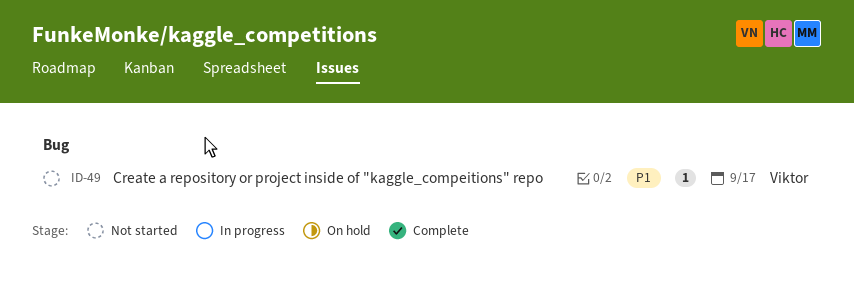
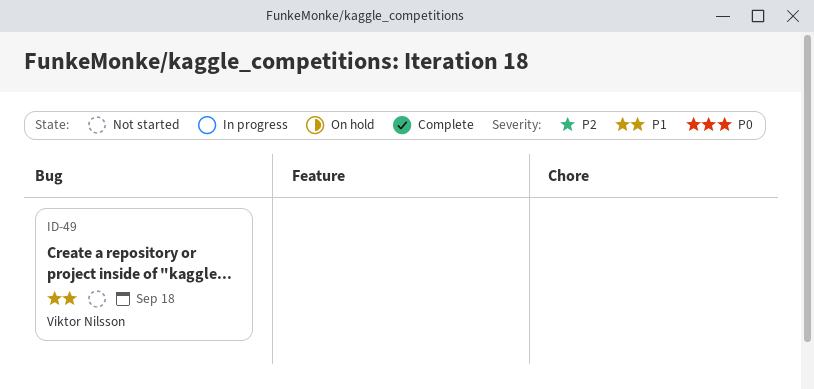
ID-49, due: Sep 17 -> Sep 18

